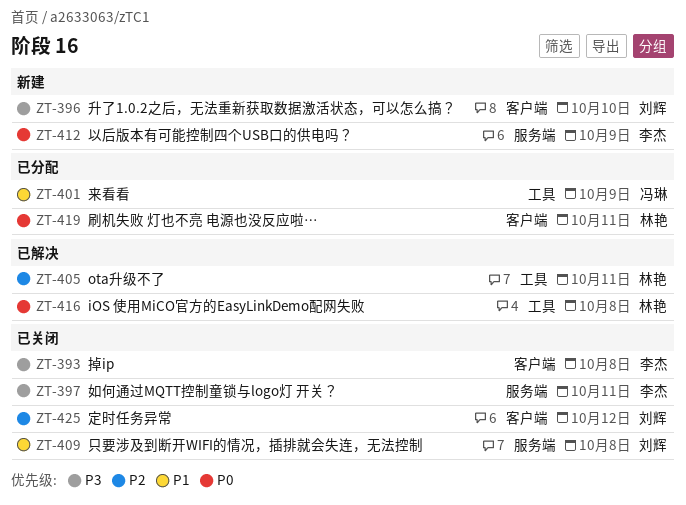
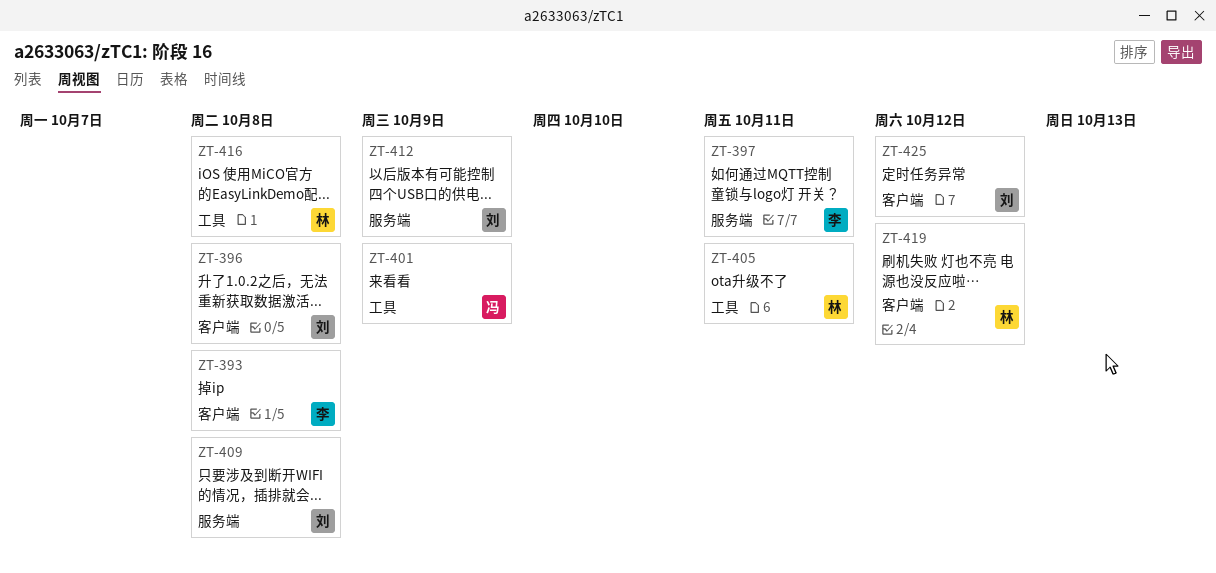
ZT-396, due: Oct 10 -> Oct 8
ZT-412, owner: 李杰 -> 刘辉
ZT-419, due: Oct 11 -> Oct 12

